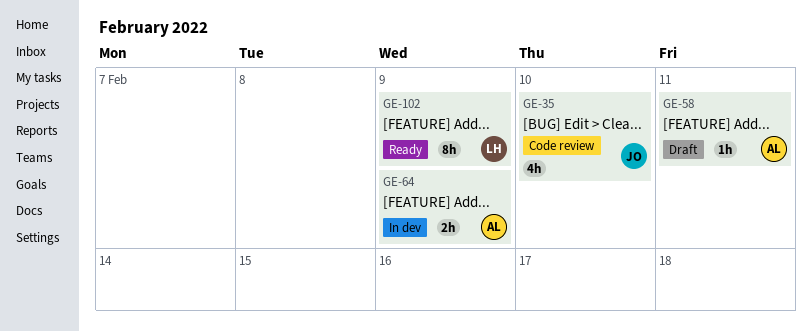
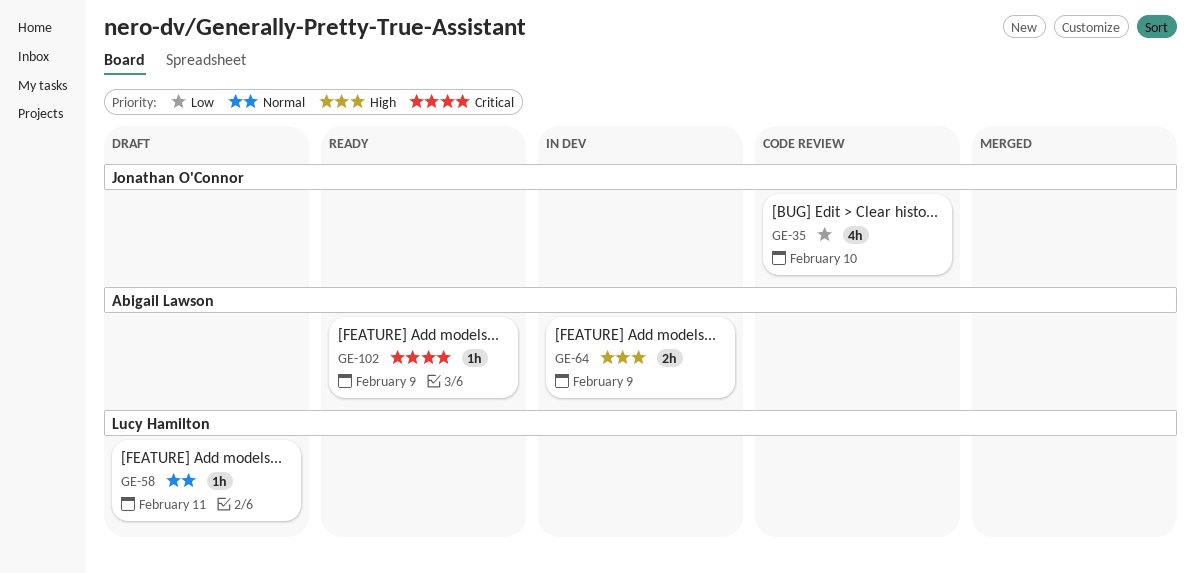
GE-58, owner: Abigail Lawson -> Lucy Hamilton
GE-102, owner: Lucy Hamilton -> Abigail Lawson
GE-102, estimate: 8h -> 1h

